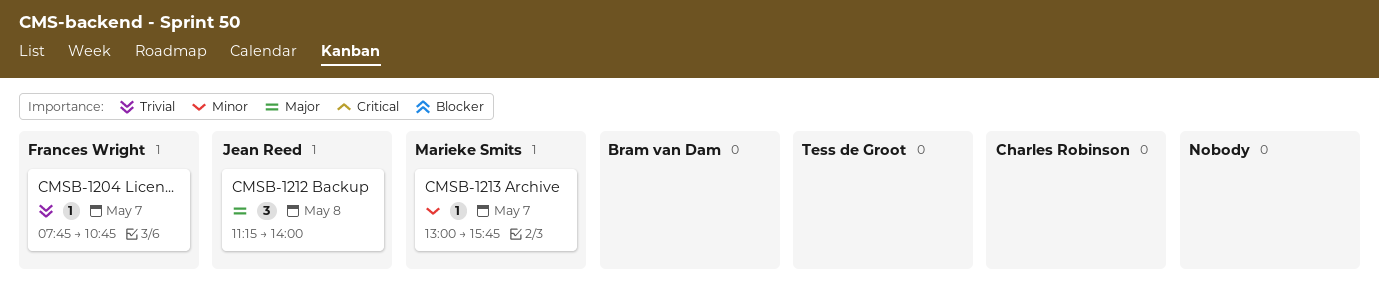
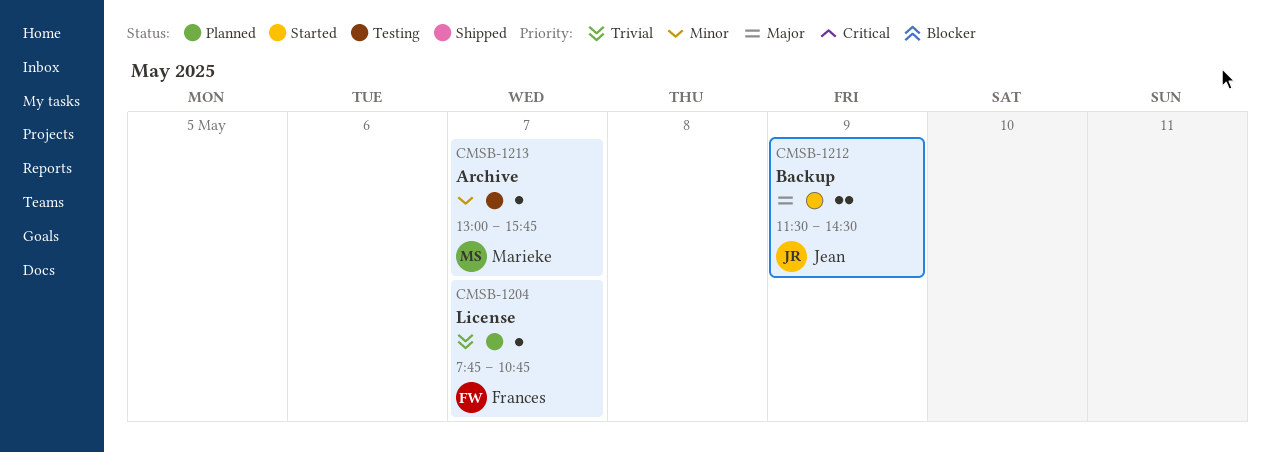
CMSB-1212, estimate: 3 -> 2
CMSB-1212, day: May 8 -> May 9
CMSB-1212, begins: 11:15 -> 11:30
CMSB-1212, ends: 14:00 -> 14:30

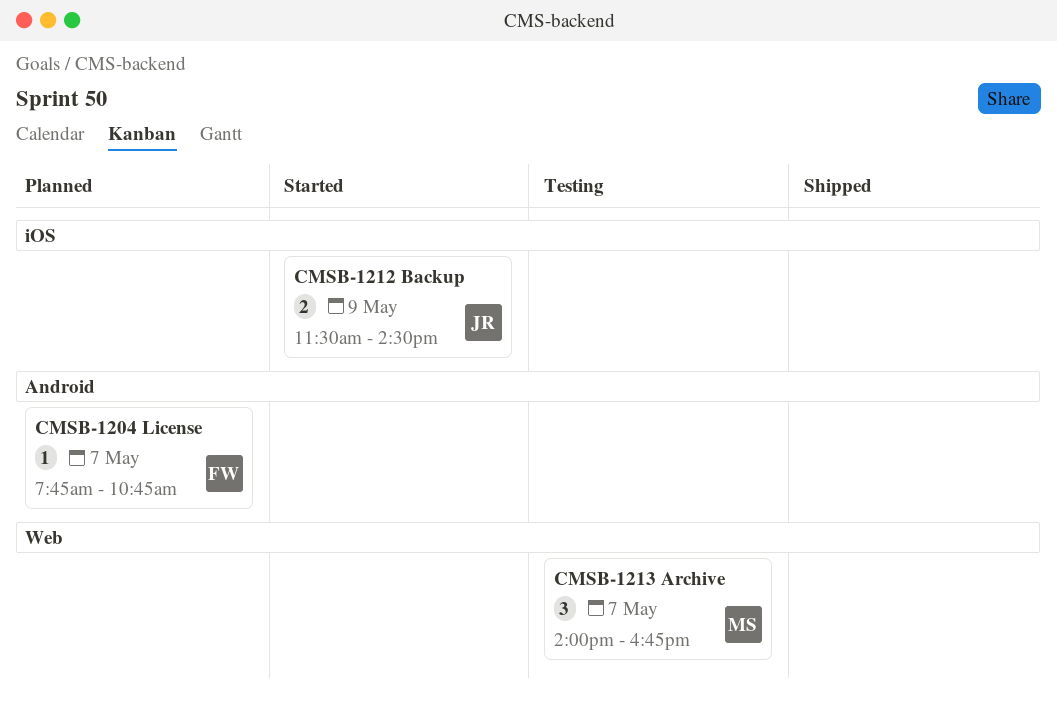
CMSB-1213, estimate: 1 -> 3
CMSB-1213, begins: 13:00 -> 14:00
CMSB-1213, ends: 15:45 -> 16:45

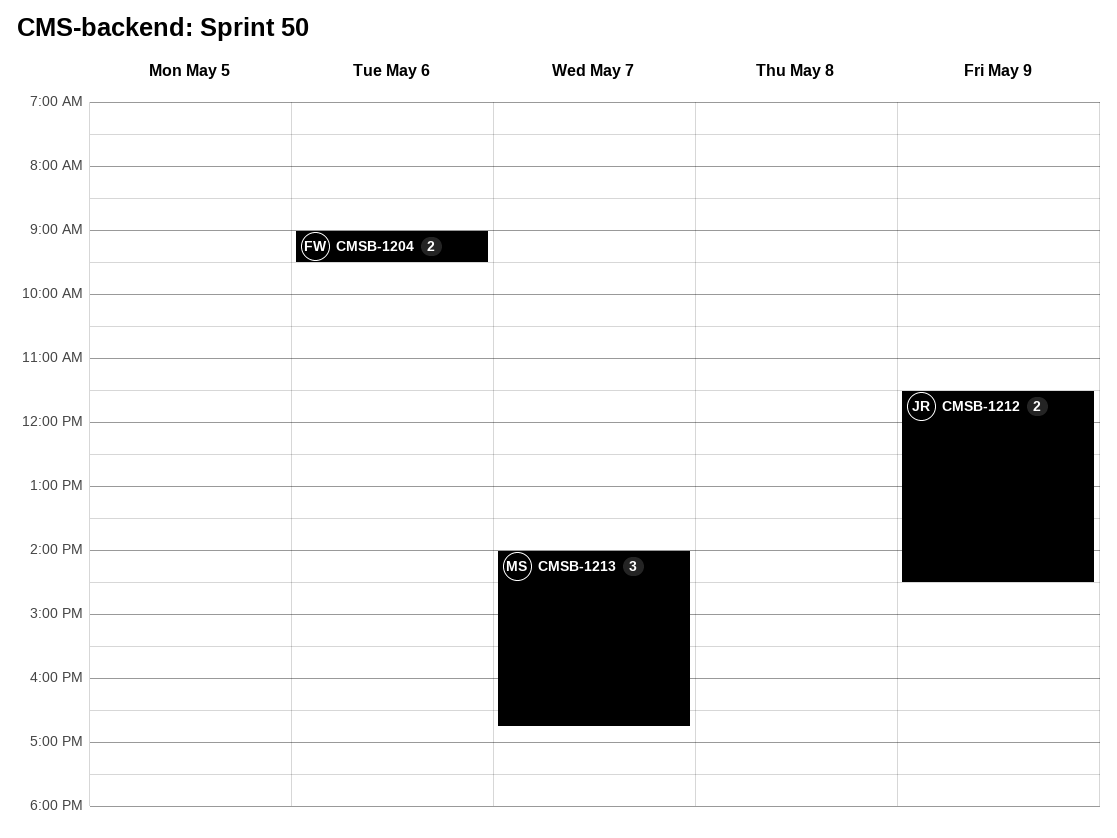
CMSB-1204, estimate: 1 -> 2
CMSB-1204, day: May 7 -> May 6
CMSB-1204, begins: 07:45 -> 09:00
CMSB-1204, ends: 10:45 -> 09:30

